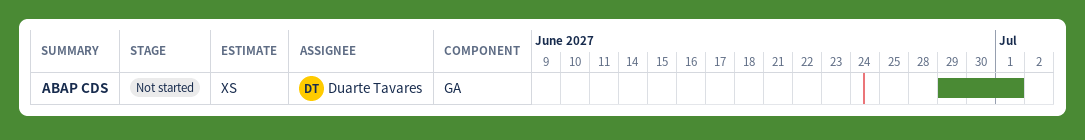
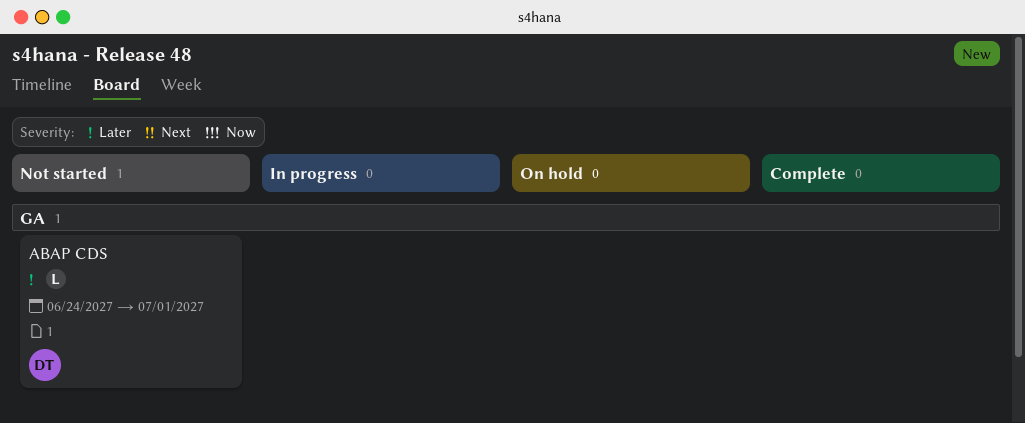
ABAP CDS, estimate: XS -> L
ABAP CDS, start: Jun 29 -> Jun 24

